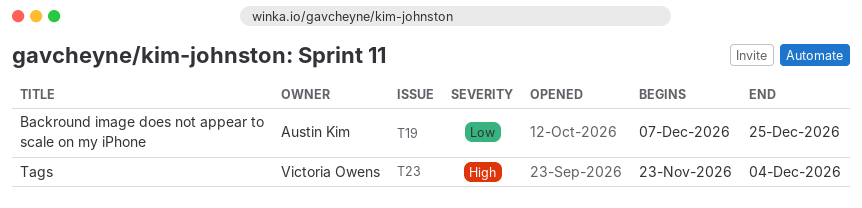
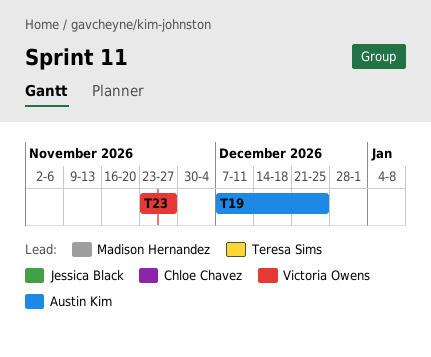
T23, due: Dec 4 -> Nov 27

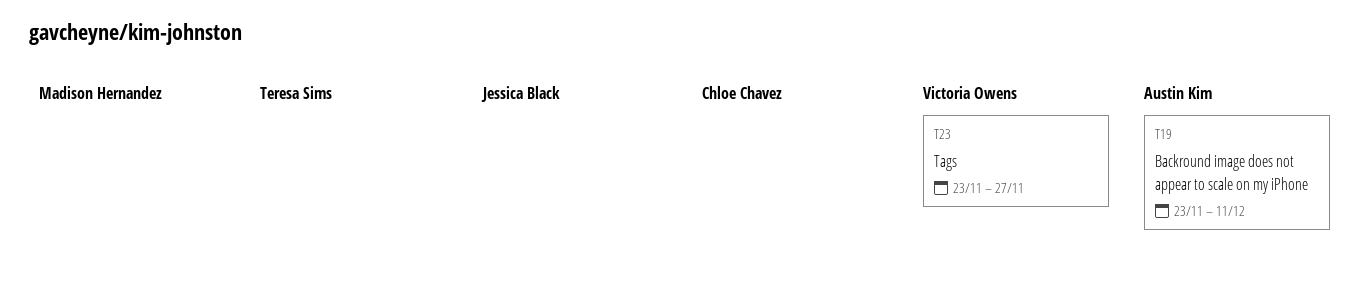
T19, start: Dec 7 -> Nov 23
T19, due: Dec 25 -> Dec 11

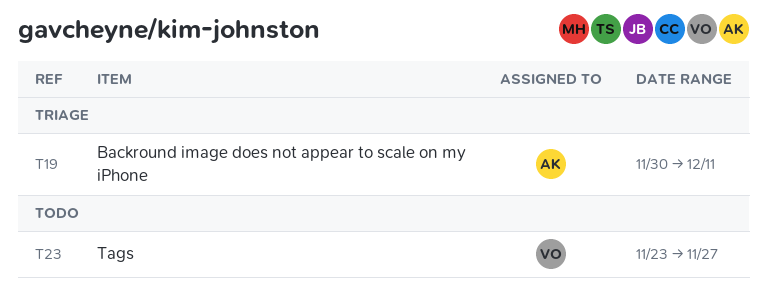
T19, start: Nov 23 -> Nov 30

